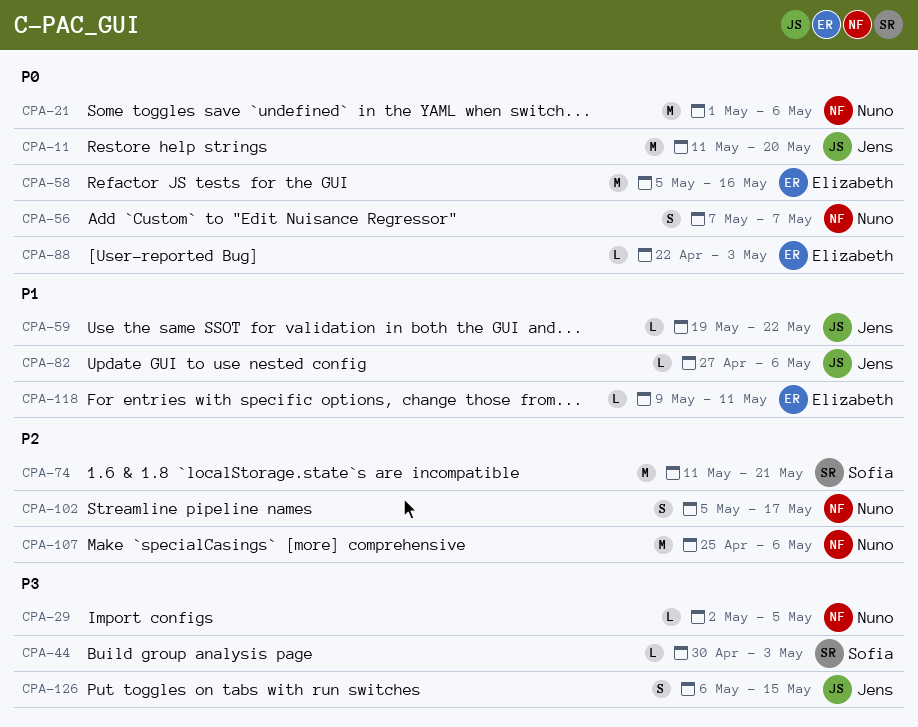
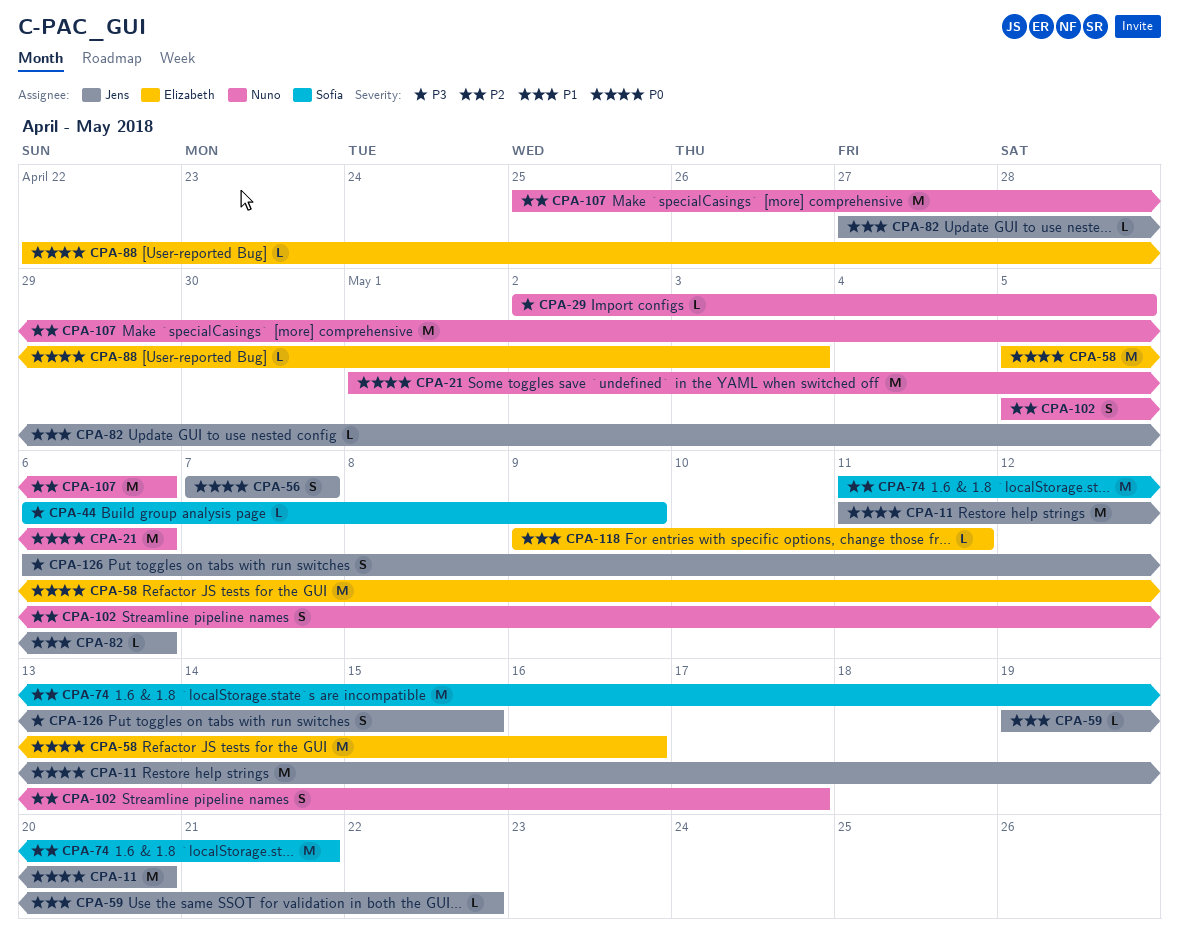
CPA-44, start: Apr 30 -> May 6
CPA-44, due: May 3 -> May 9
CPA-56, owner: Nuno -> Jens

